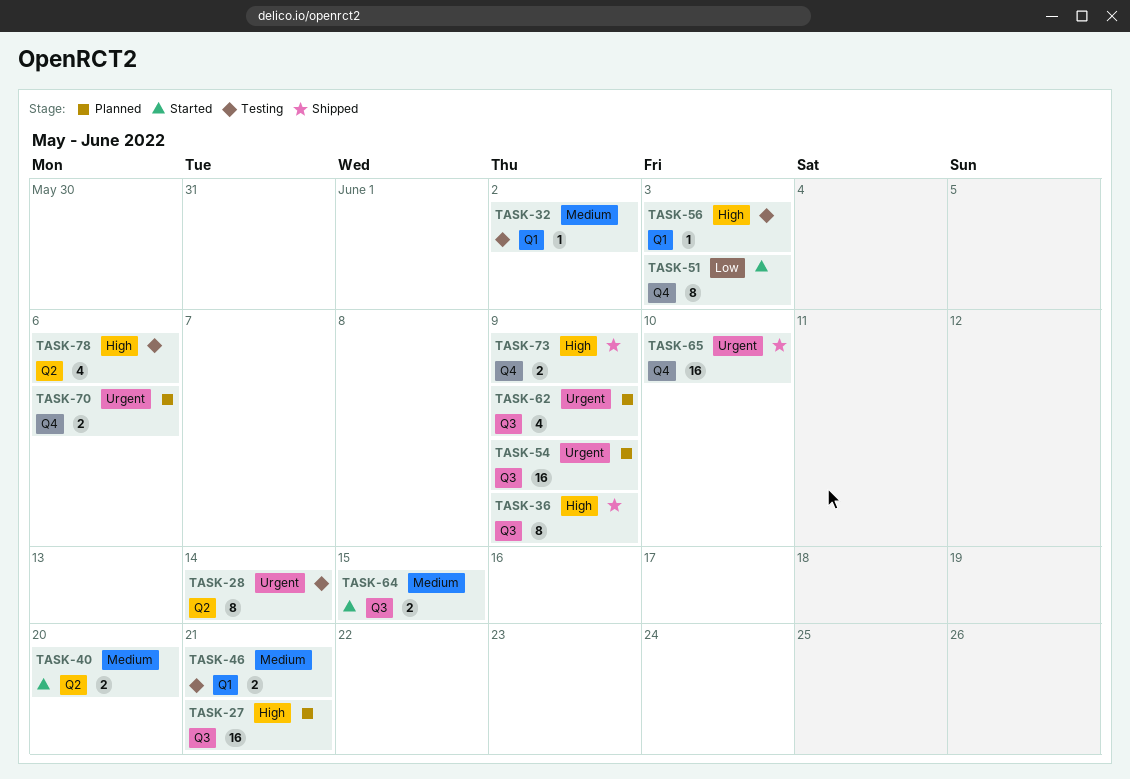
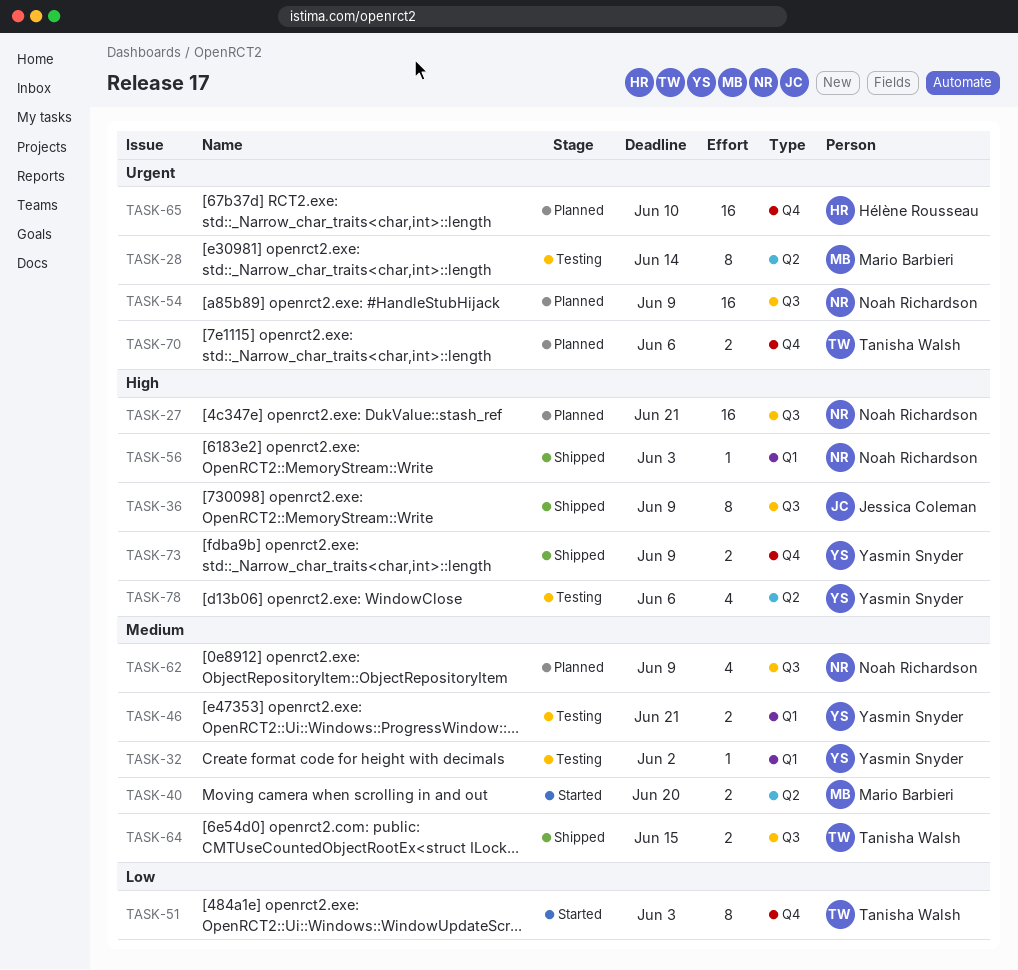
TASK-56, status: Testing -> Shipped
TASK-62, priority: Urgent -> Medium
TASK-64, status: Started -> Shipped
TASK-65, status: Shipped -> Planned

